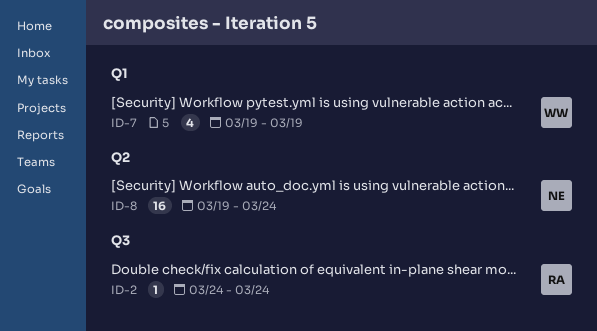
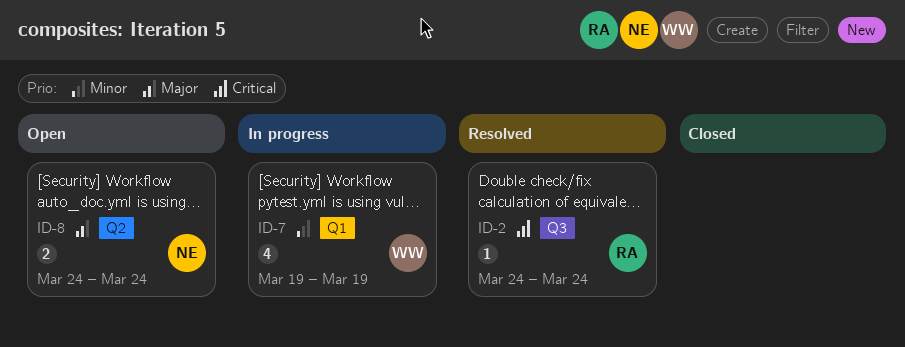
ID-8, estimate: 16 -> 2
ID-8, start: Mar 19 -> Mar 24

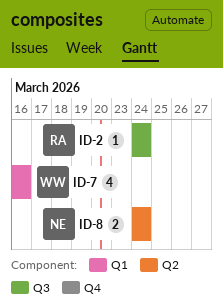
ID-7, start: Mar 19 -> Mar 16
ID-7, due: Mar 19 -> Mar 16

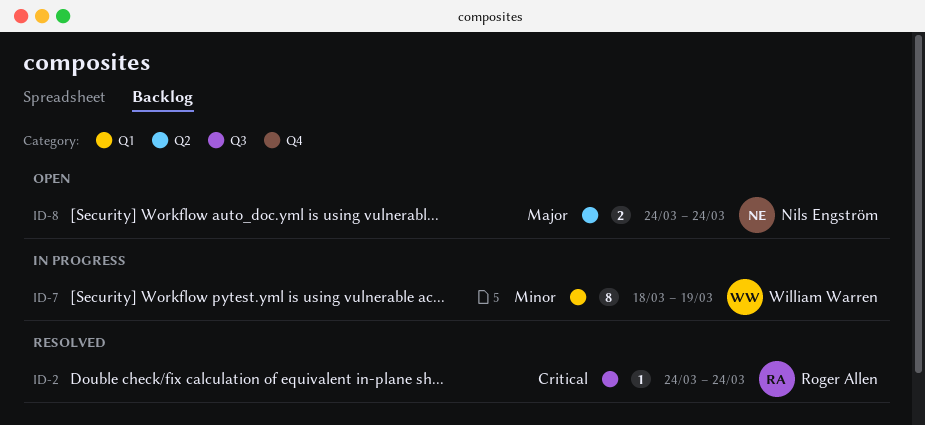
ID-7, estimate: 4 -> 8
ID-7, start: Mar 16 -> Mar 18
ID-7, due: Mar 16 -> Mar 19

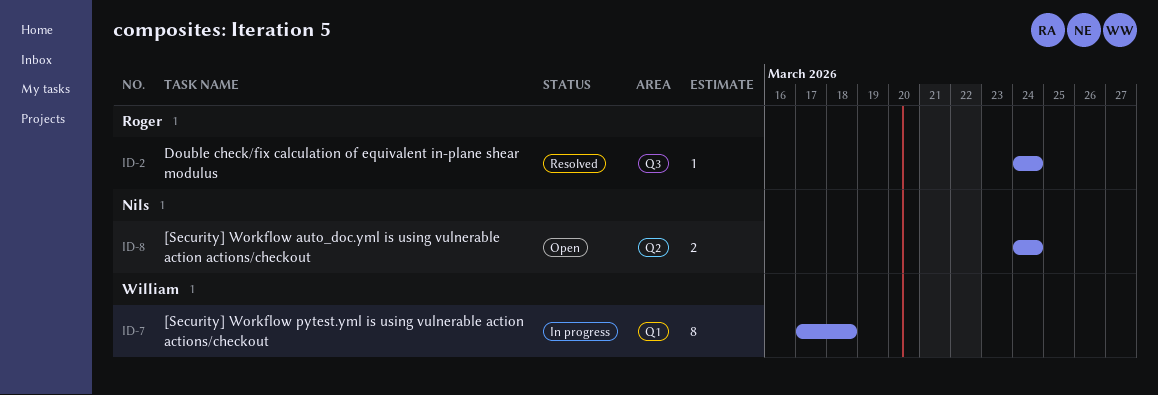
ID-7, start: Mar 18 -> Mar 17
ID-7, due: Mar 19 -> Mar 18

